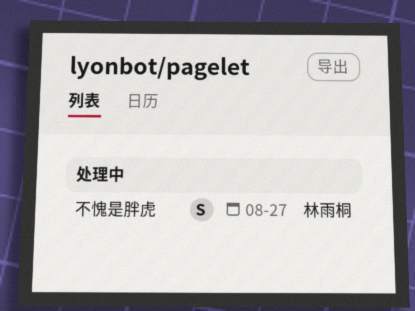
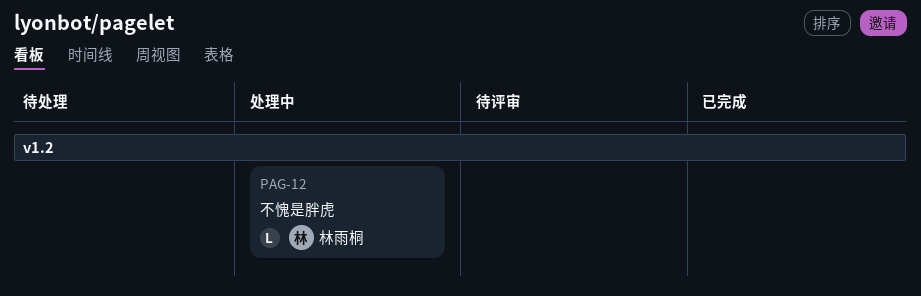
不愧是胖虎, estimate: S -> L

